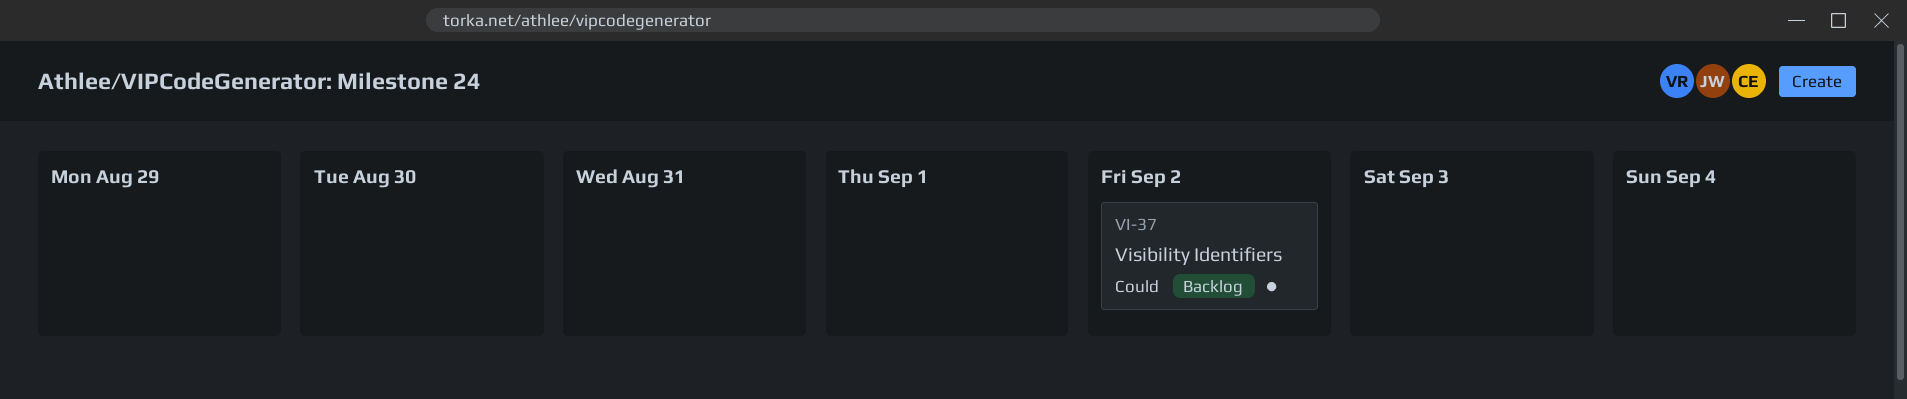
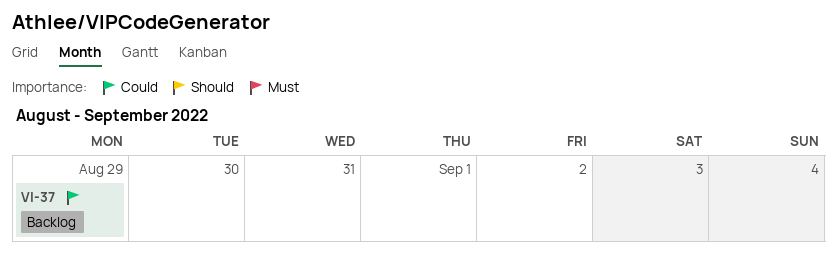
VI-37, due: Sep 2 -> Aug 29

